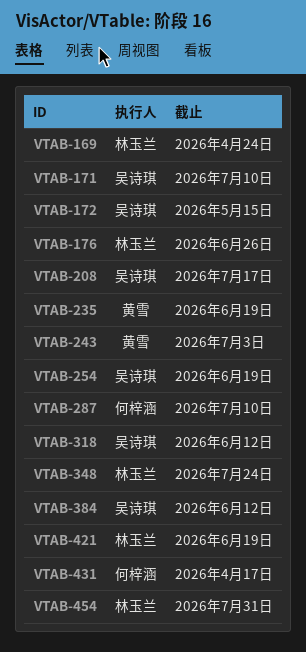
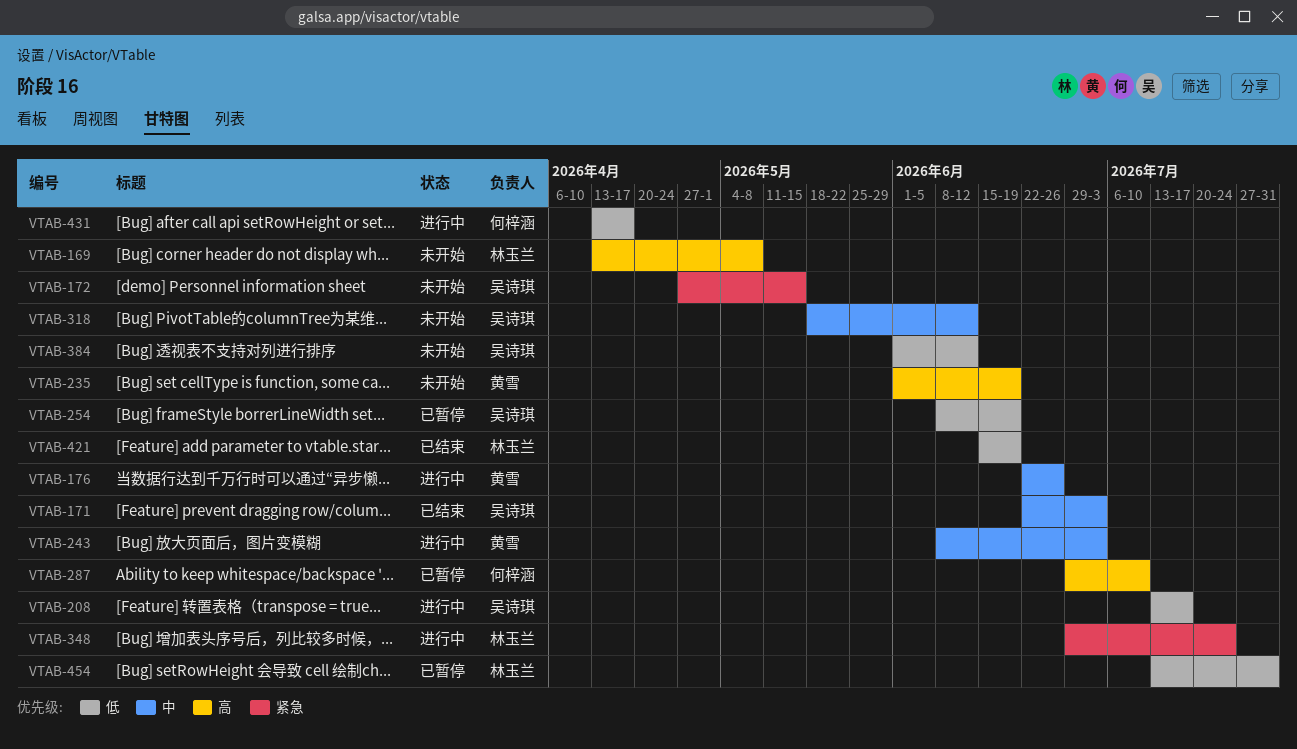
VTAB-169, due: Apr 24 -> May 8
VTAB-171, due: Jul 10 -> Jul 3
VTAB-176, owner: 林玉兰 -> 黄雪

